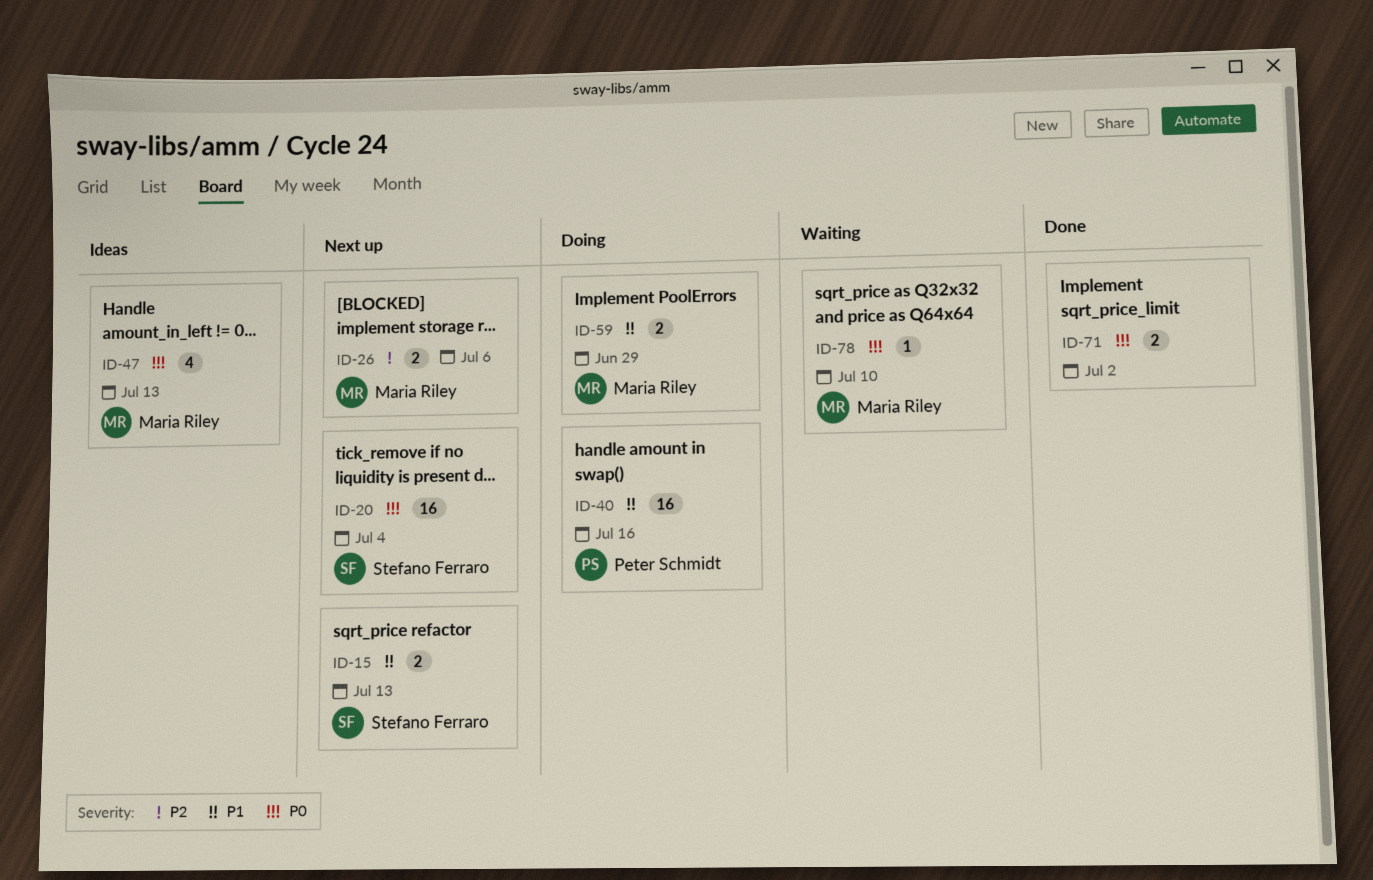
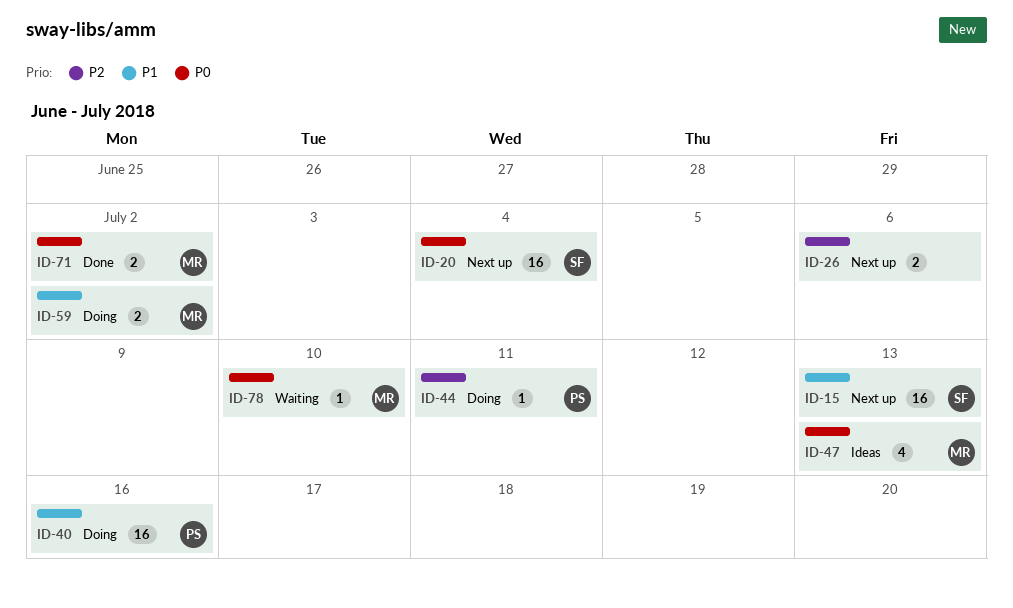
ID-15, estimate: 2 -> 16
ID-26, owner: Maria Riley -> none
ID-44: none -> present
ID-59, due: Jun 29 -> Jul 2
ID-71, owner: none -> Maria Riley

